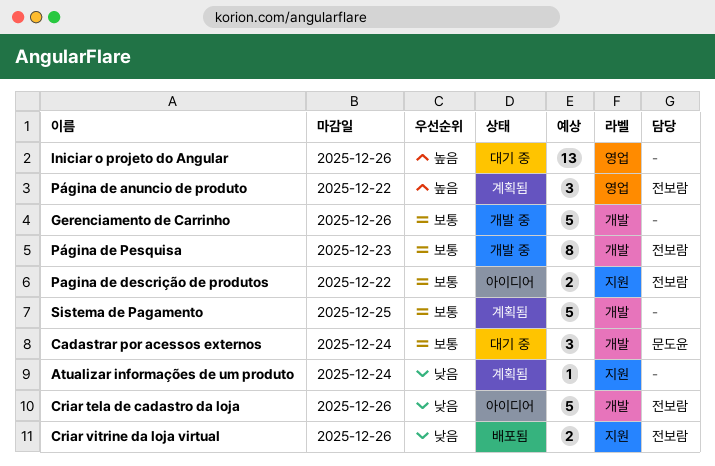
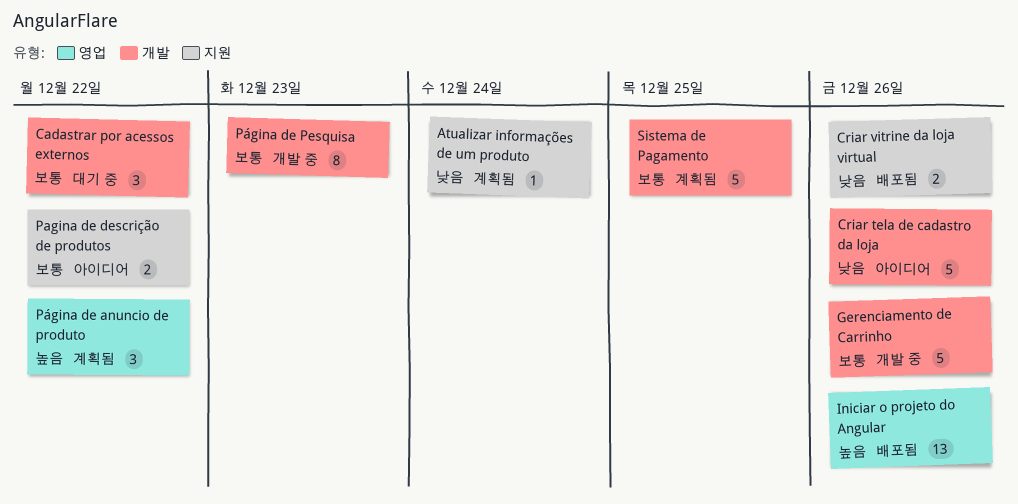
Cadastrar por acessos externos, due: Dec 24 -> Dec 22
Iniciar o projeto do Angular, status: 대기 중 -> 배포됨

